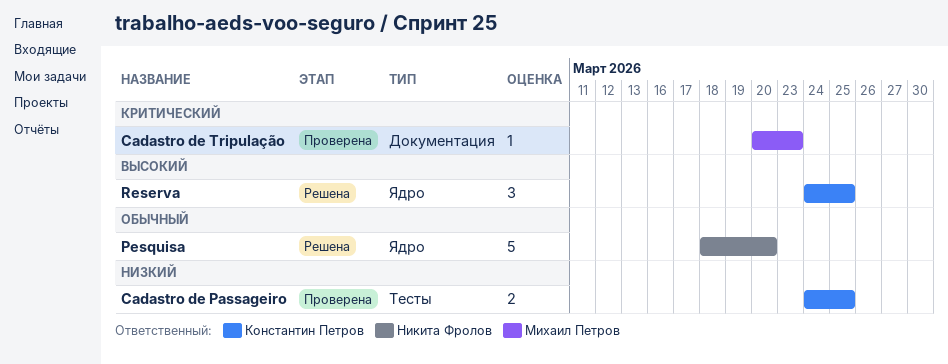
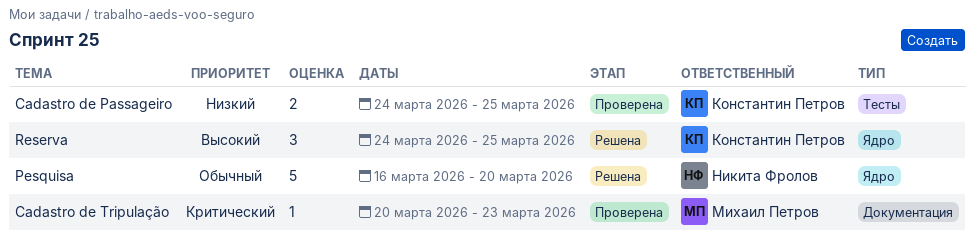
Pesquisa, start: Mar 18 -> Mar 16

